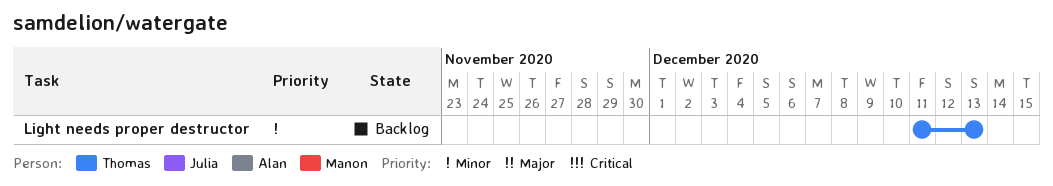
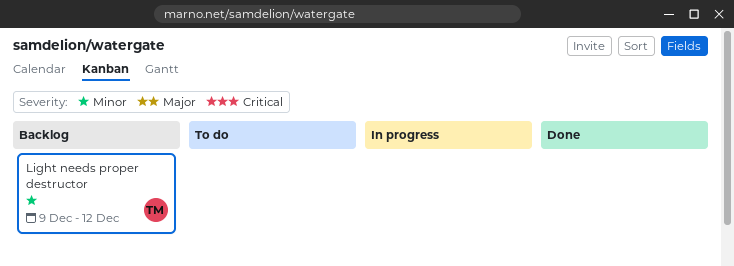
Light needs proper destructor, start: Dec 11 -> Dec 9
Light needs proper destructor, due: Dec 13 -> Dec 12

